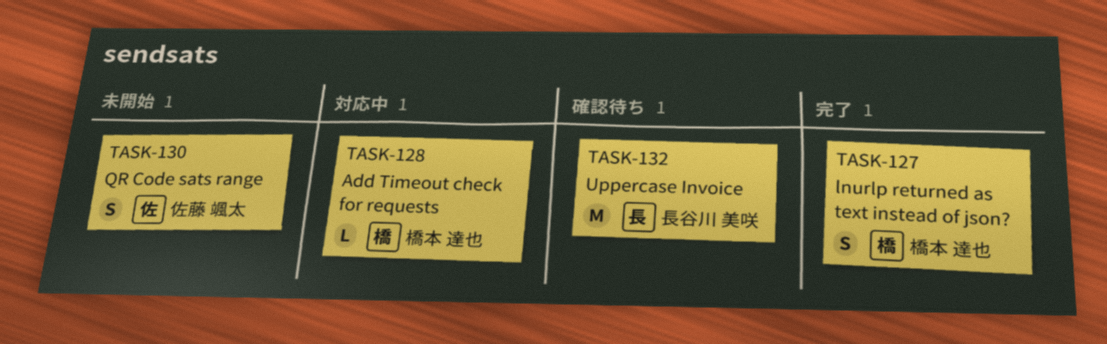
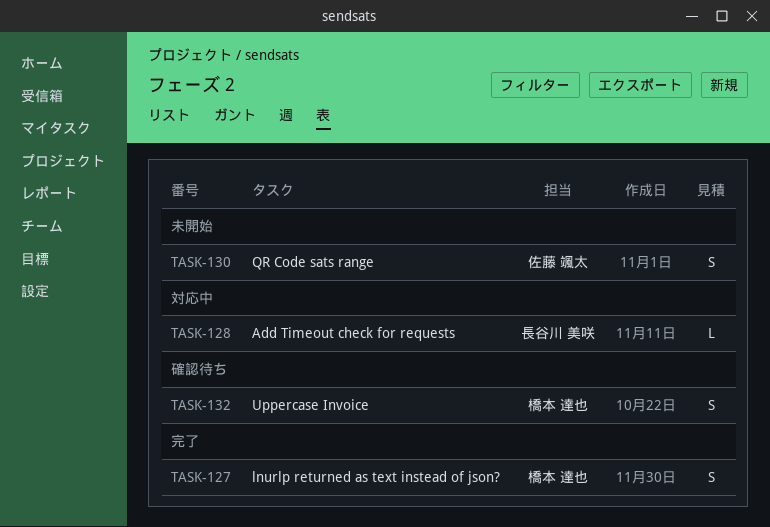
TASK-128, owner: 橋本 達也 -> 長谷川 美咲
TASK-132, owner: 長谷川 美咲 -> 橋本 達也
TASK-132, estimate: M -> S

